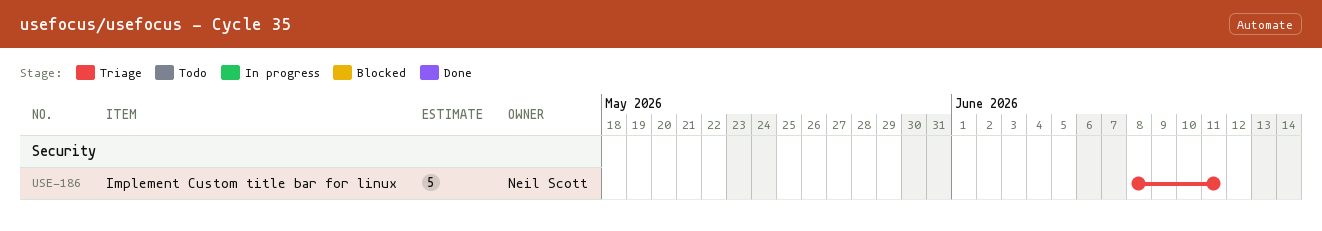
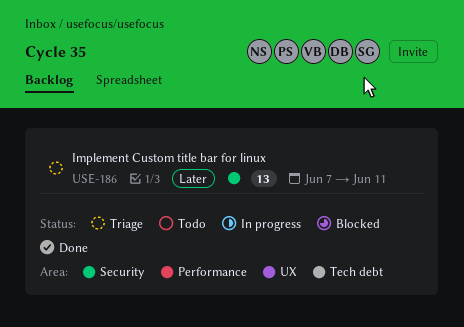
USE-186, estimate: 5 -> 13
USE-186, start: Jun 8 -> Jun 7

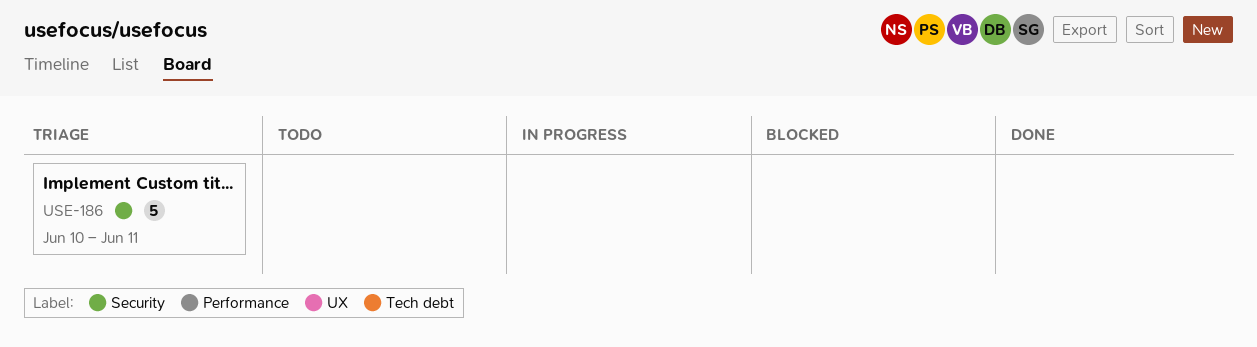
USE-186, estimate: 13 -> 5
USE-186, start: Jun 7 -> Jun 10

